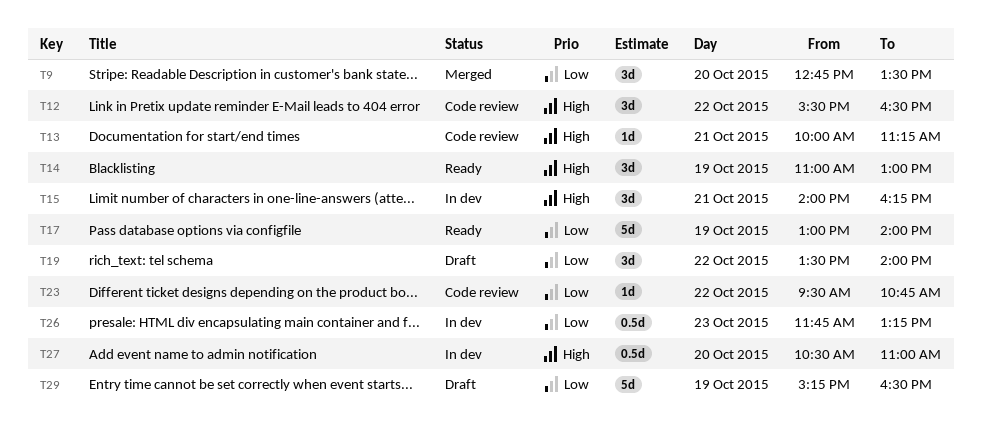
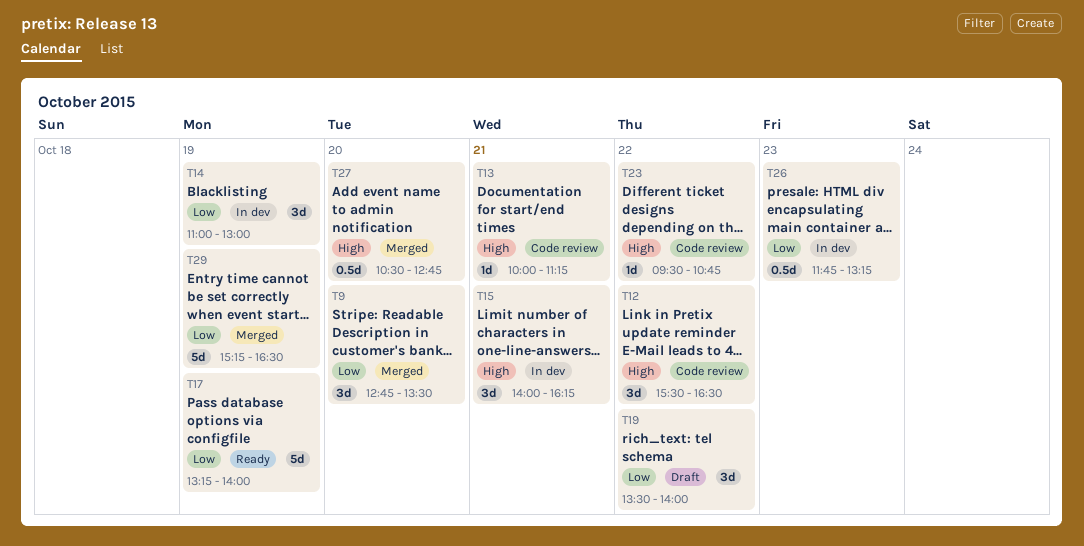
T14, status: Ready -> In dev
T14, priority: High -> Low
T17, begins: 13:00 -> 13:15
T23, priority: Low -> High
T27, status: In dev -> Merged
T27, ends: 11:00 -> 12:45
T29, status: Draft -> Merged

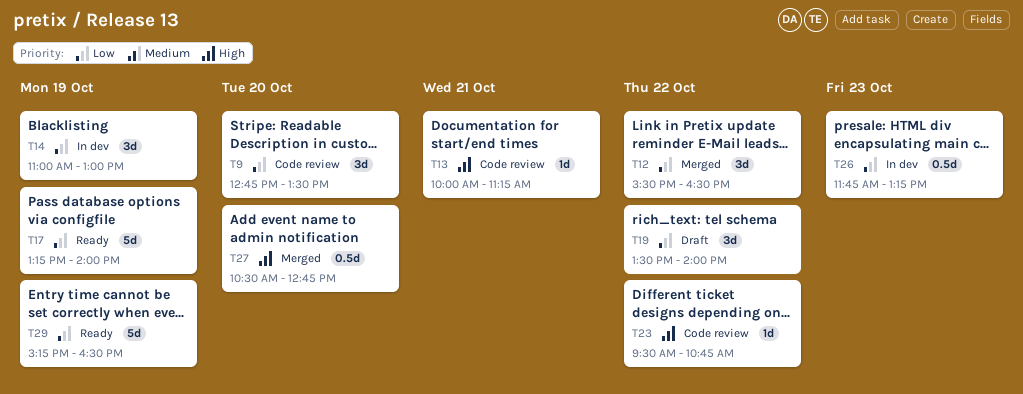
T9, status: Merged -> Code review
T12, status: Code review -> Merged
T12, priority: High -> Low
T15: present -> none
T29, status: Merged -> Ready

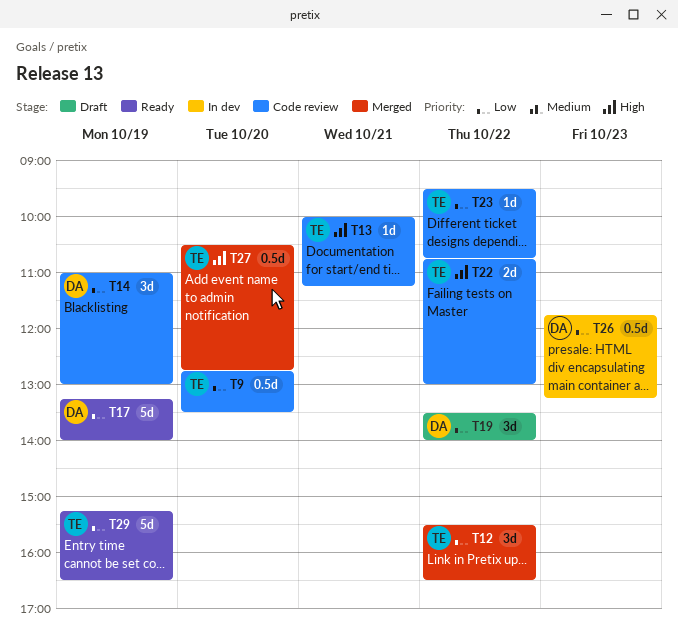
T9, estimate: 3d -> 0.5d
T14, status: In dev -> Code review
T22: none -> present
T23, priority: High -> Low

